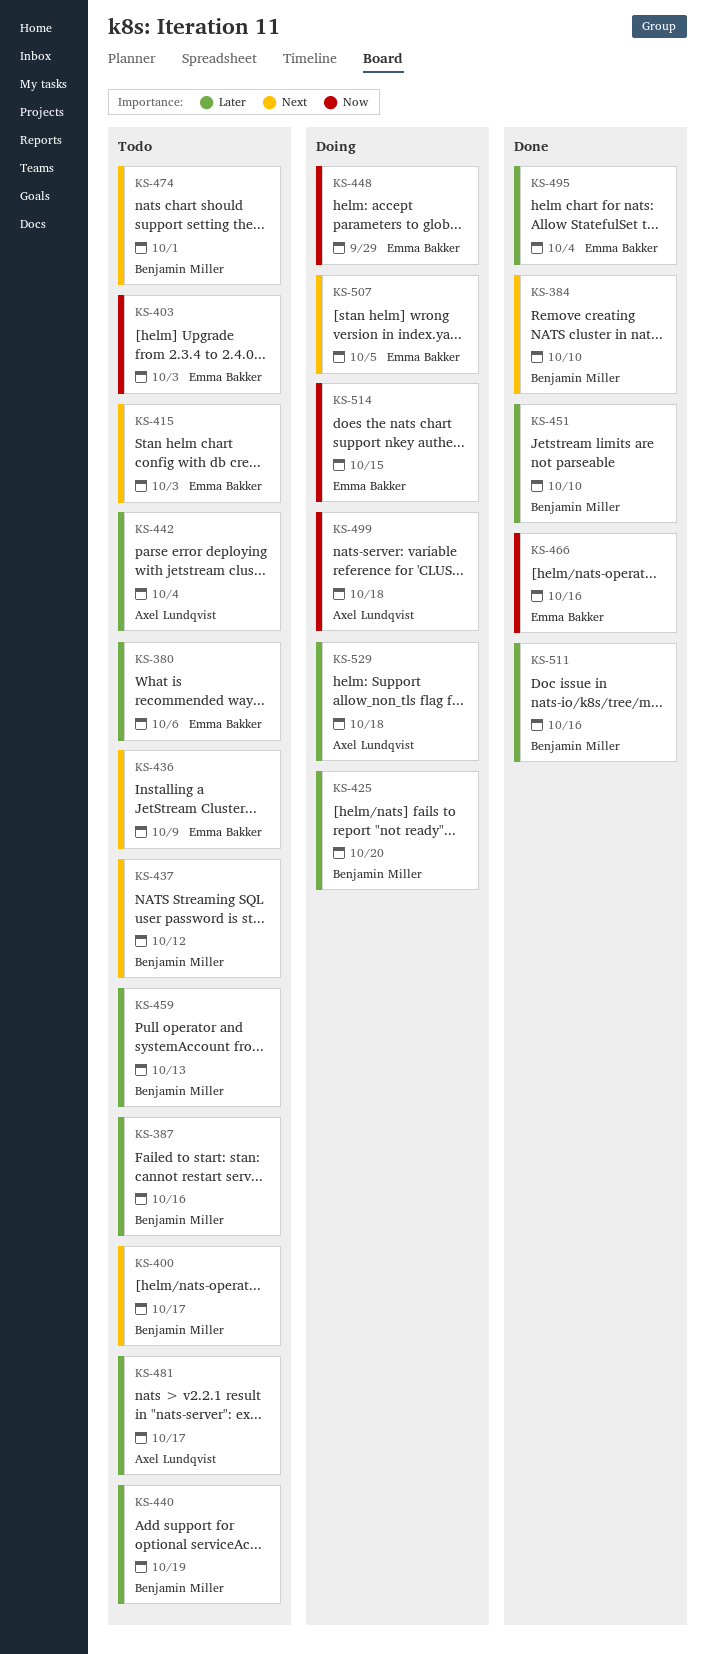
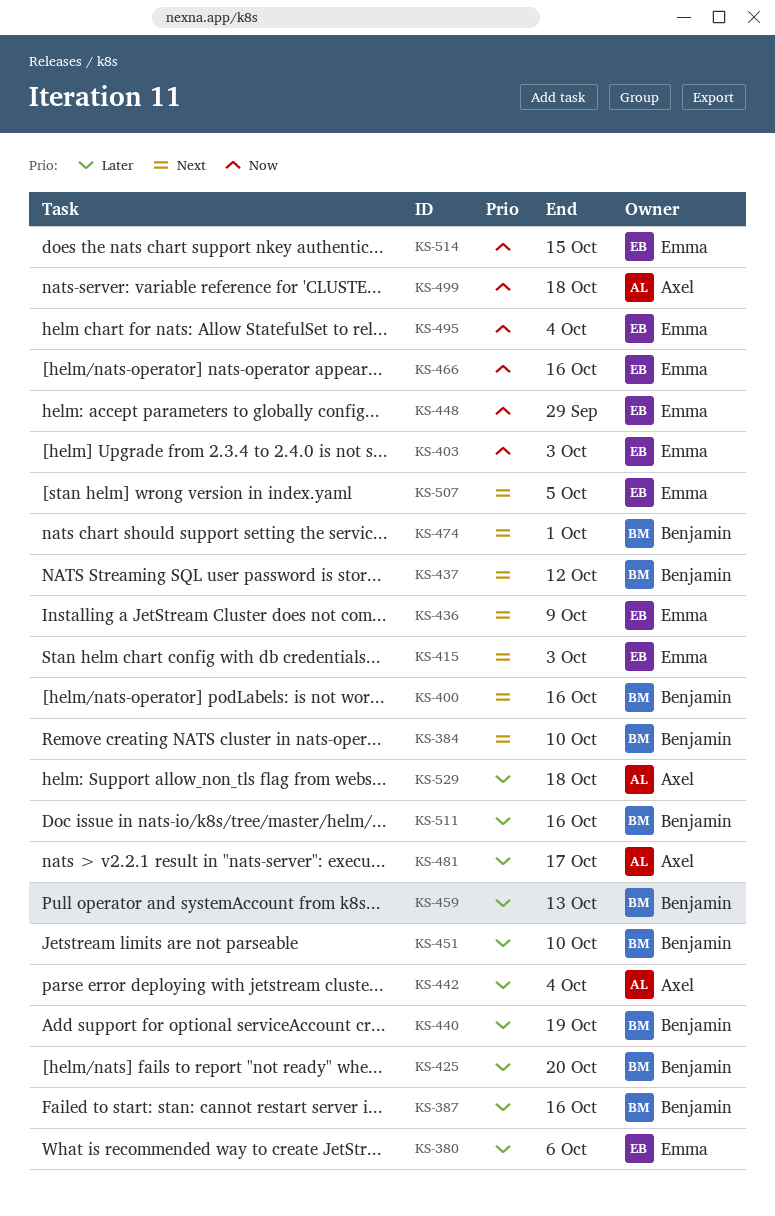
KS-400, due: Oct 17 -> Oct 16
KS-495, priority: Later -> Now

